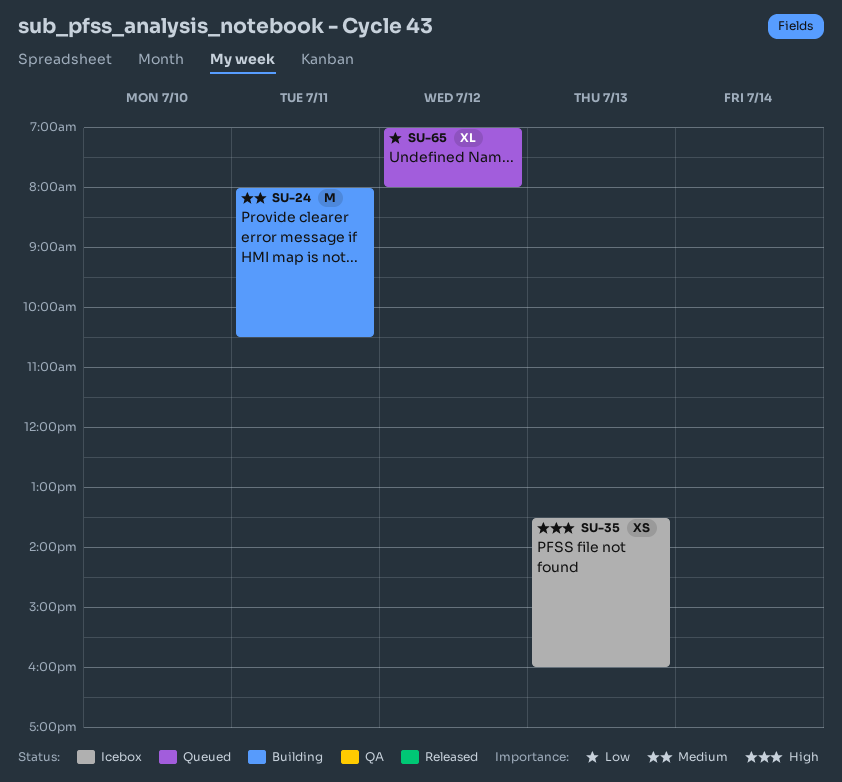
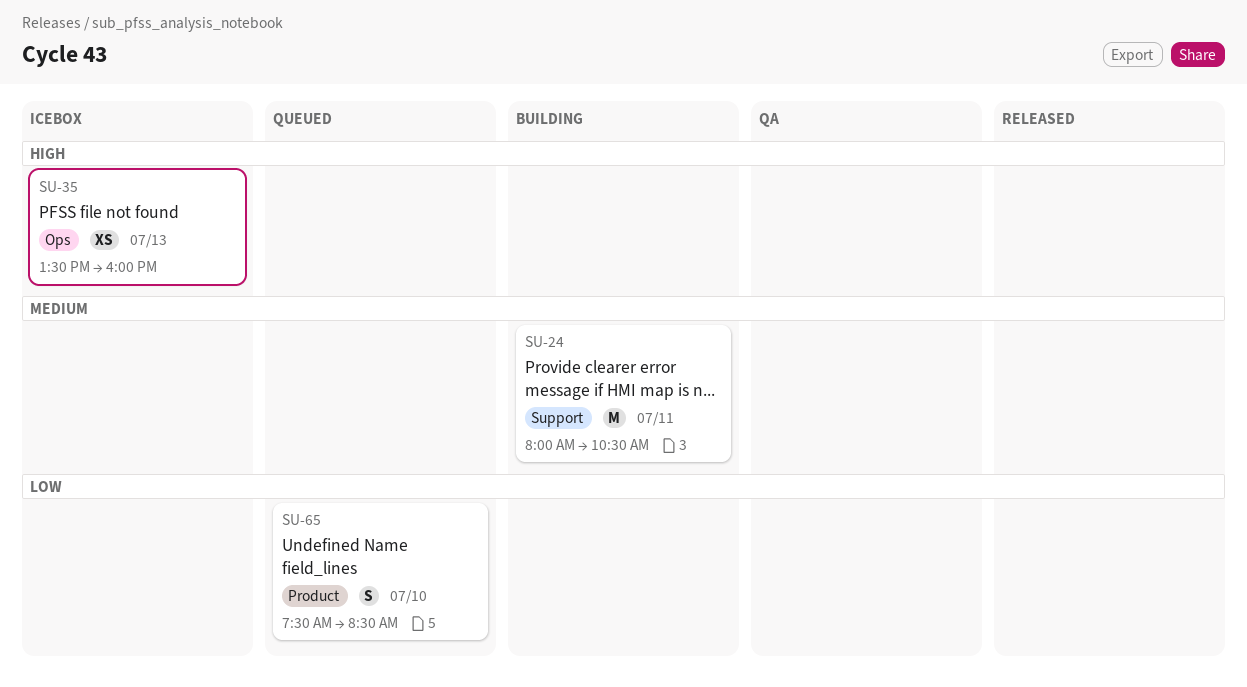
SU-65, estimate: XL -> S
SU-65, day: Jul 12 -> Jul 10
SU-65, begins: 07:00 -> 07:30
SU-65, ends: 08:00 -> 08:30

